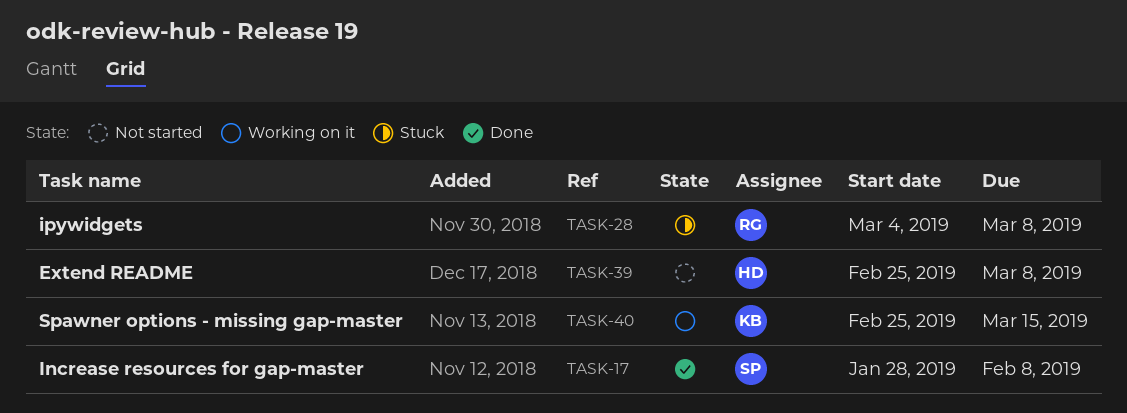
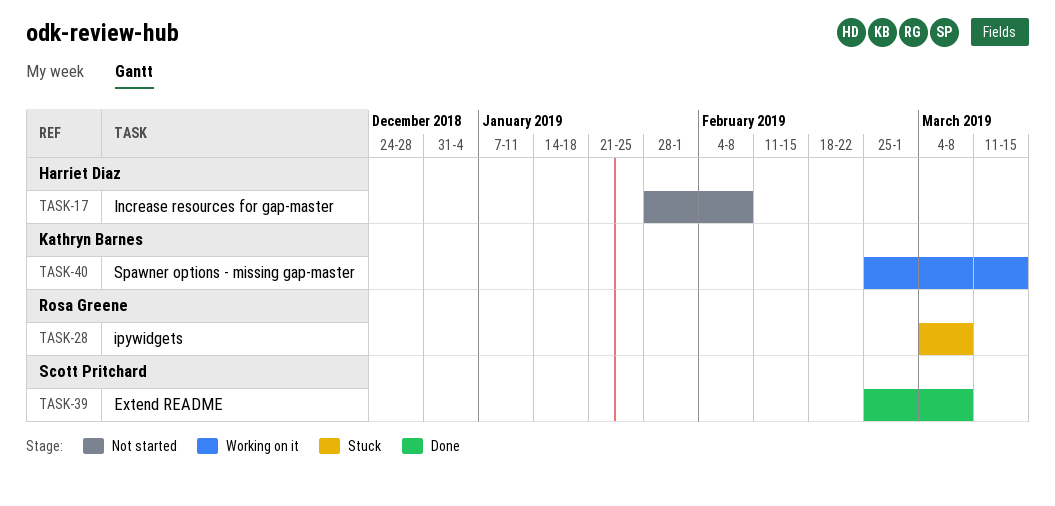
TASK-17, status: Done -> Not started
TASK-17, owner: Scott Pritchard -> Harriet Diaz
TASK-39, status: Not started -> Done
TASK-39, owner: Harriet Diaz -> Scott Pritchard

